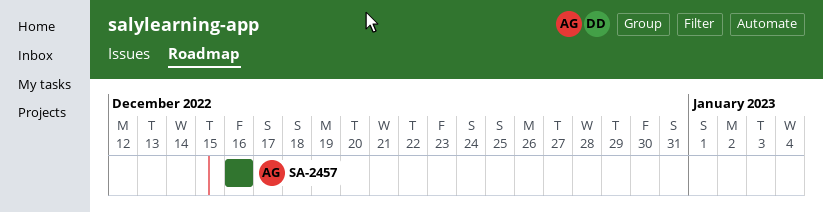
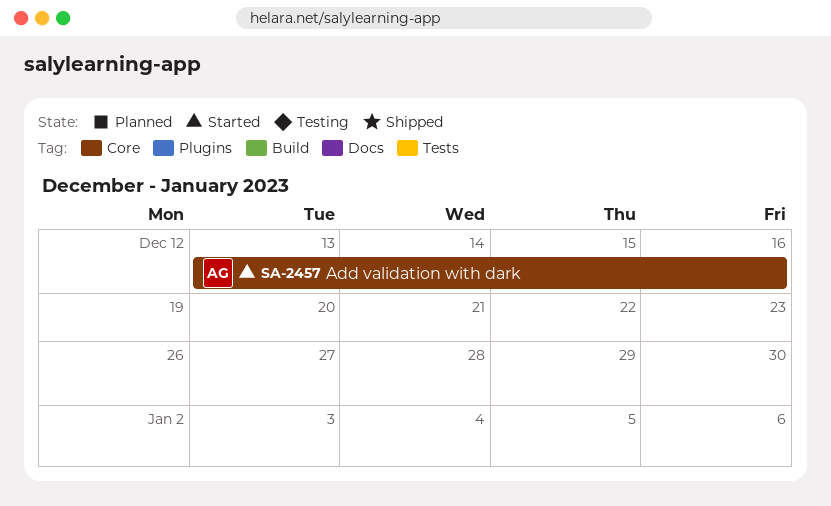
SA-2457, start: Dec 16 -> Dec 13

